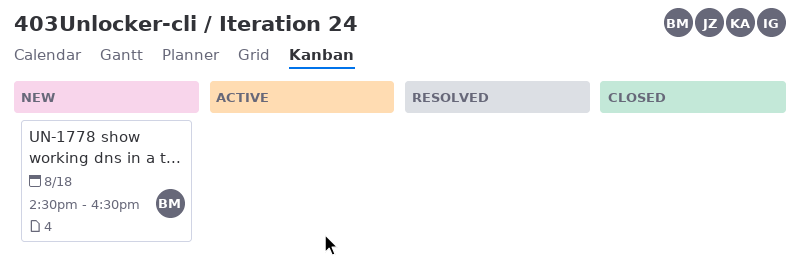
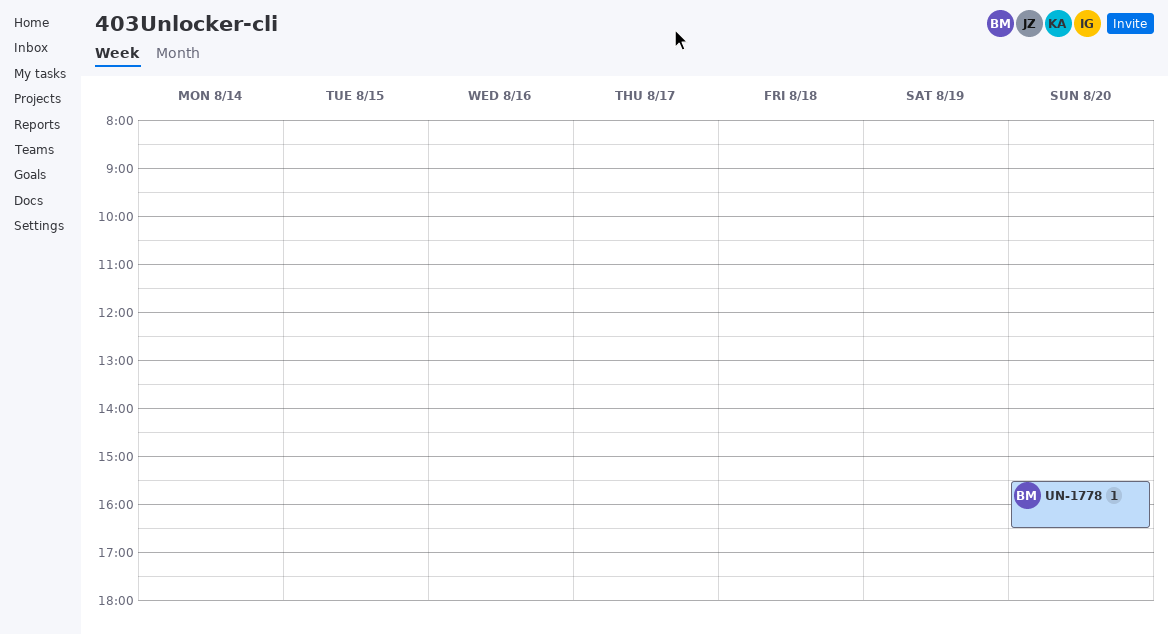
UN-1778, day: Aug 18 -> Aug 20
UN-1778, begins: 14:30 -> 15:30

